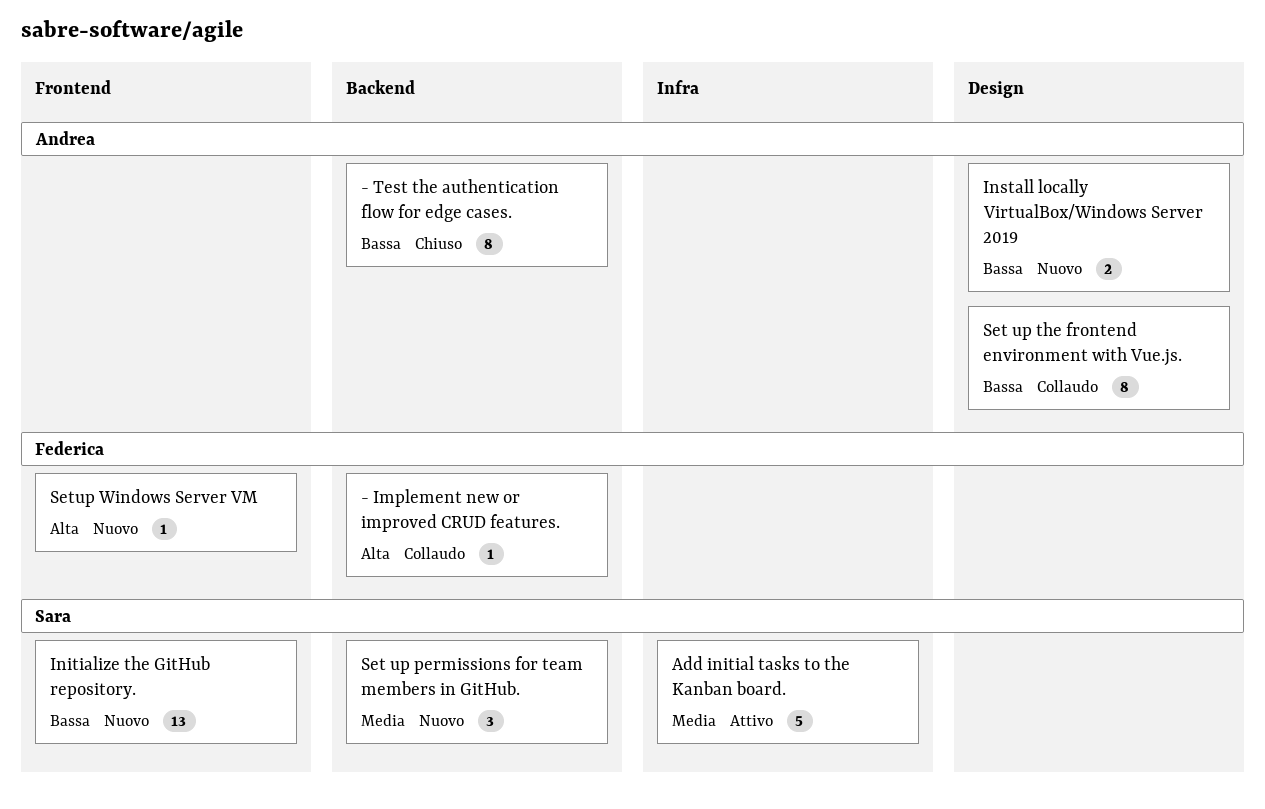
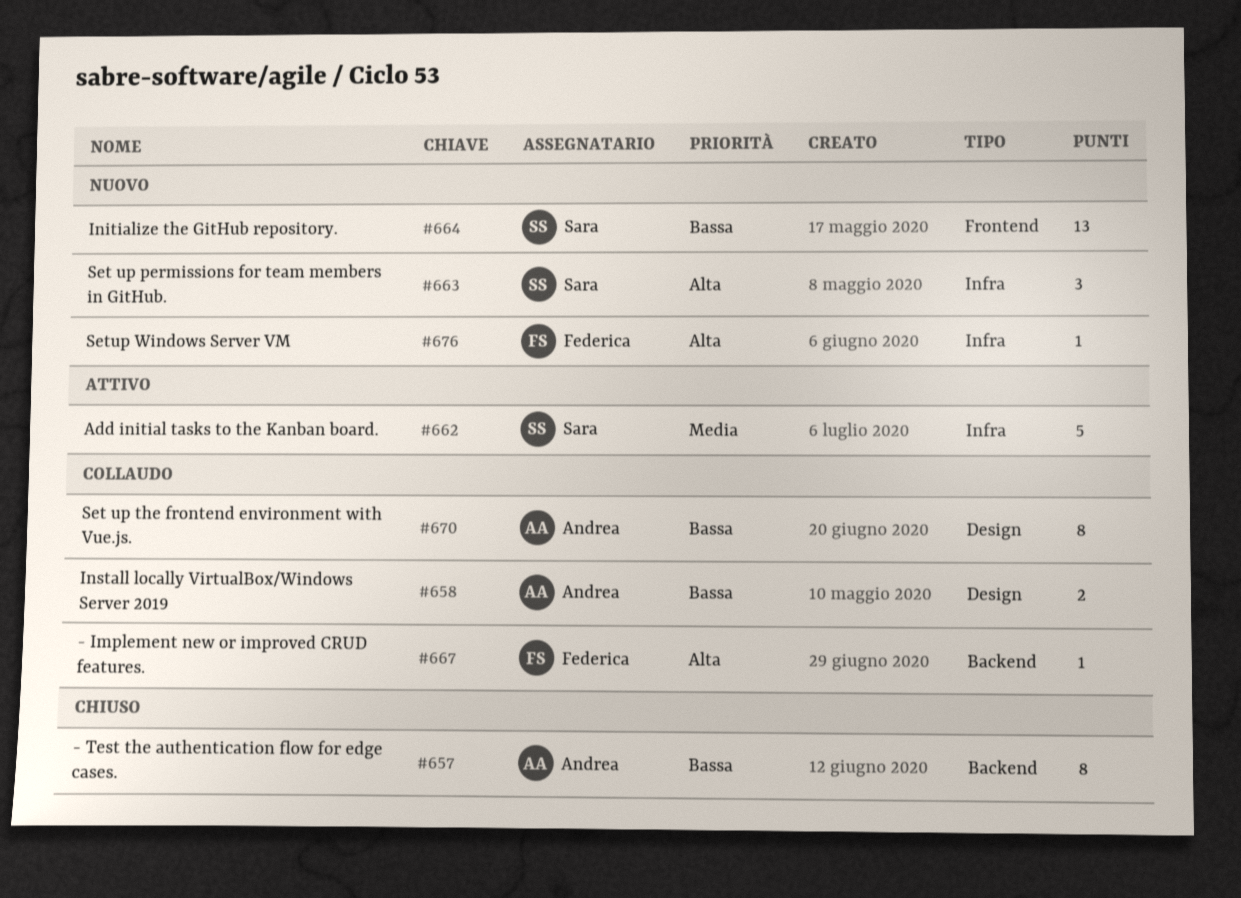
Install locally VirtualBox/Windows Server 2019, status: Nuovo -> Collaudo
Set up permissions for team members in GitHub., priority: Media -> Alta
Set up permissions for team members in GitHub., label: Backend -> Infra
Setup Windows Server VM, label: Frontend -> Infra

